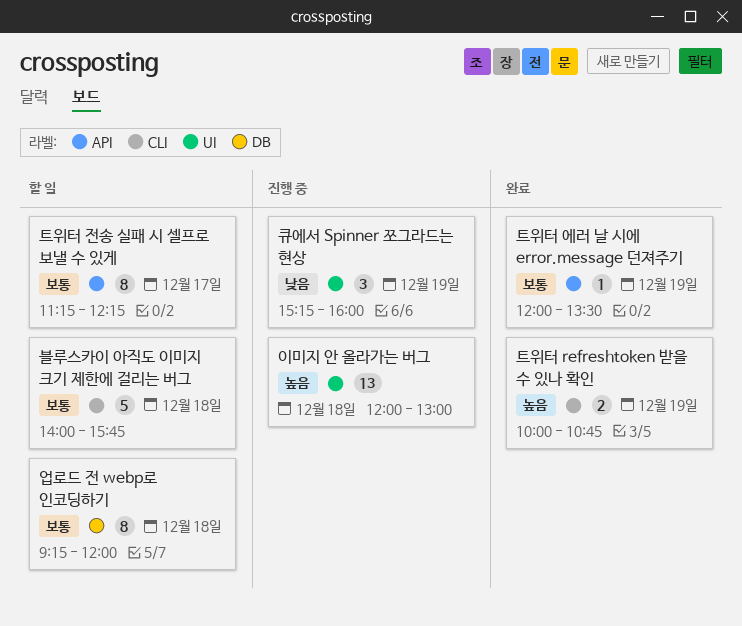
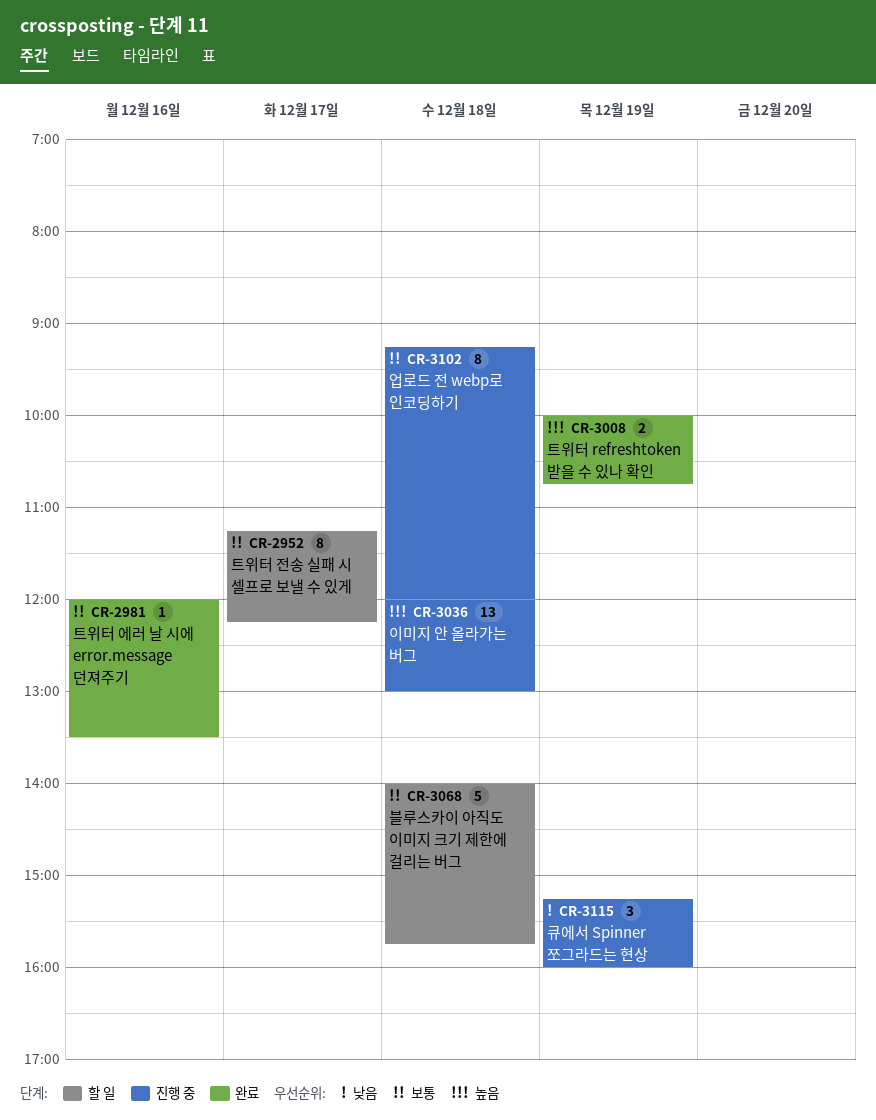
업로드 전 webp로 인코딩하기, status: 할 일 -> 진행 중
트위터 에러 날 시에 error.message 던져주기, day: Dec 19 -> Dec 16

